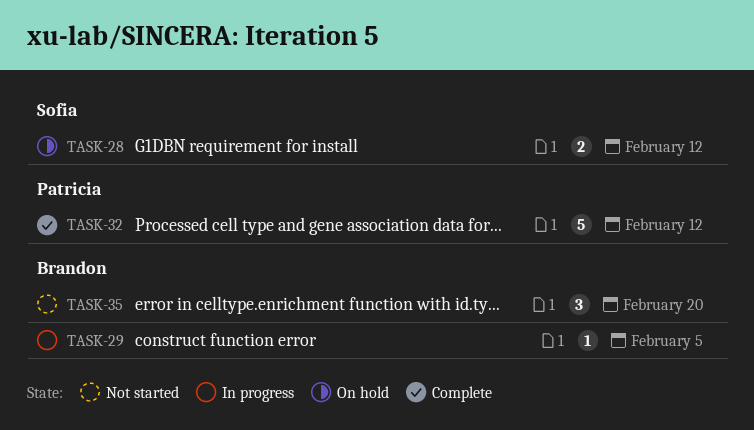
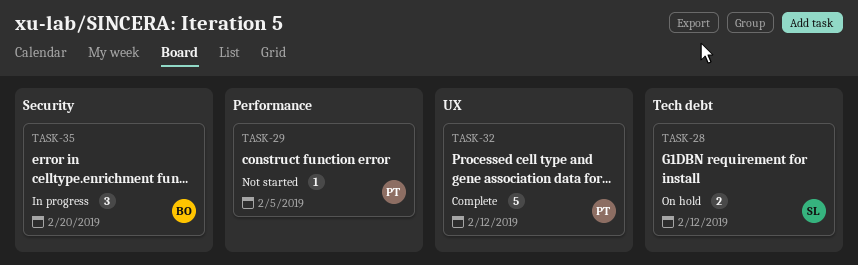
TASK-29, status: In progress -> Not started
TASK-29, owner: Brandon -> Patricia
TASK-35, status: Not started -> In progress

